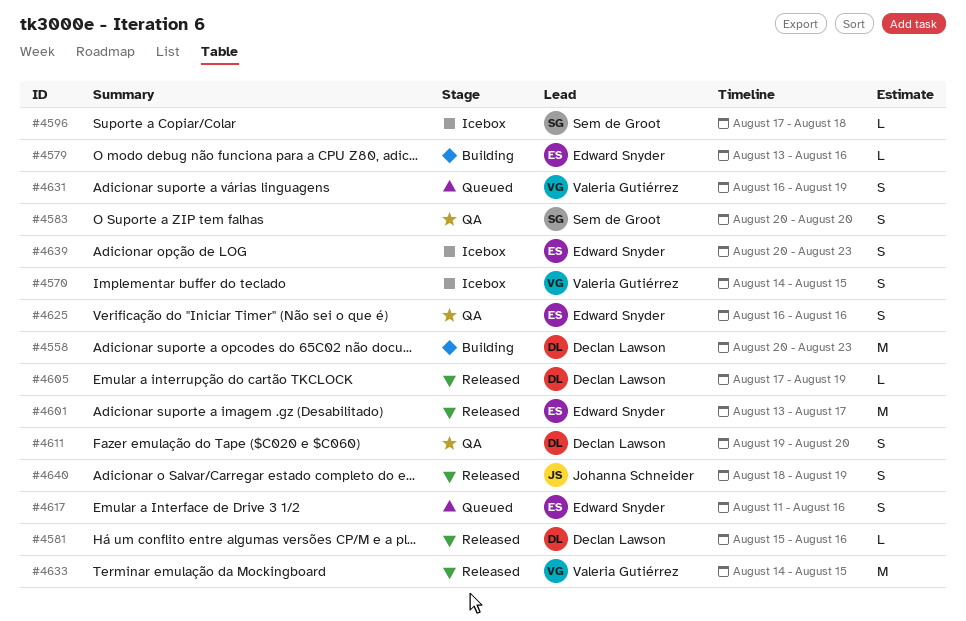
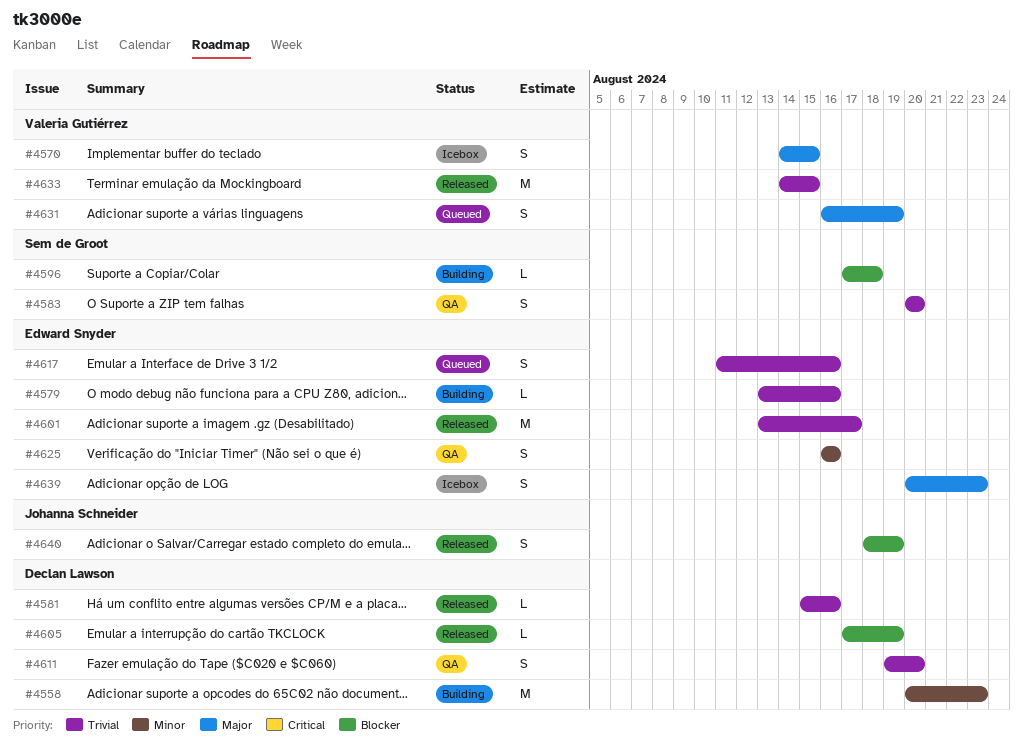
#4596, status: Icebox -> Building

